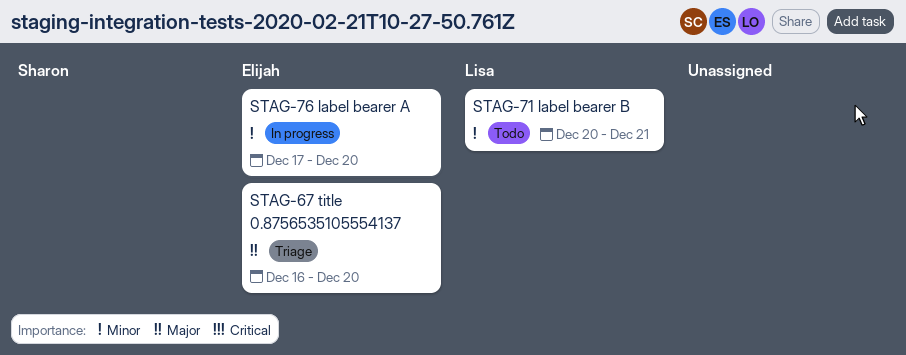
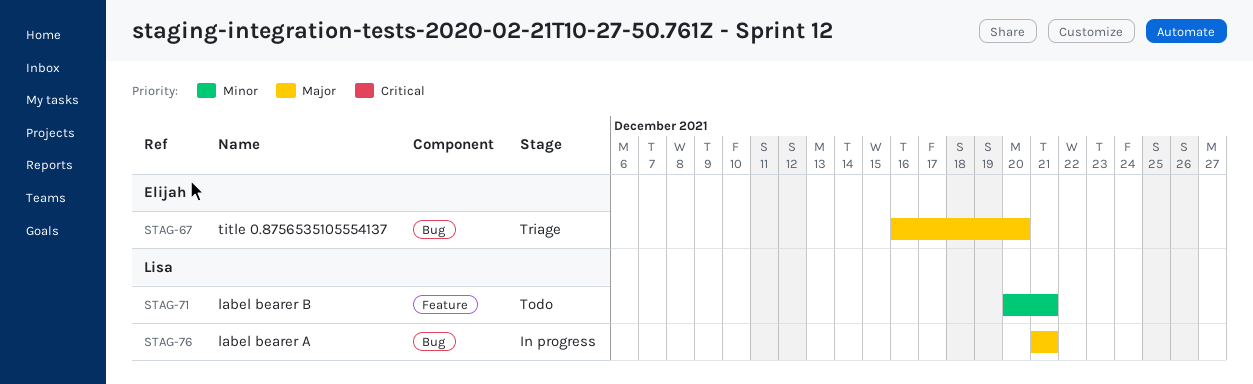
STAG-76, owner: Elijah -> Lisa
STAG-76, priority: Minor -> Major
STAG-76, start: Dec 17 -> Dec 21
STAG-76, due: Dec 20 -> Dec 21

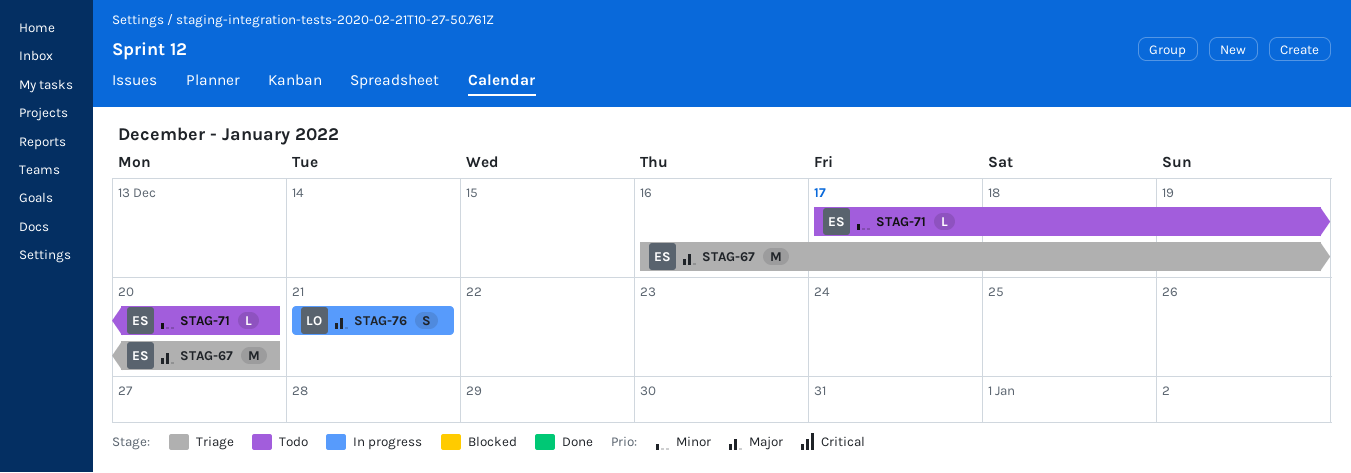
STAG-71, owner: Lisa -> Elijah
STAG-71, start: Dec 20 -> Dec 17
STAG-71, due: Dec 21 -> Dec 20

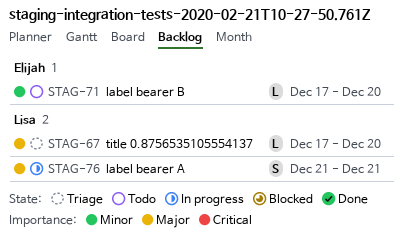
STAG-67, owner: Elijah -> Lisa
STAG-67, estimate: M -> L
STAG-67, start: Dec 16 -> Dec 17

